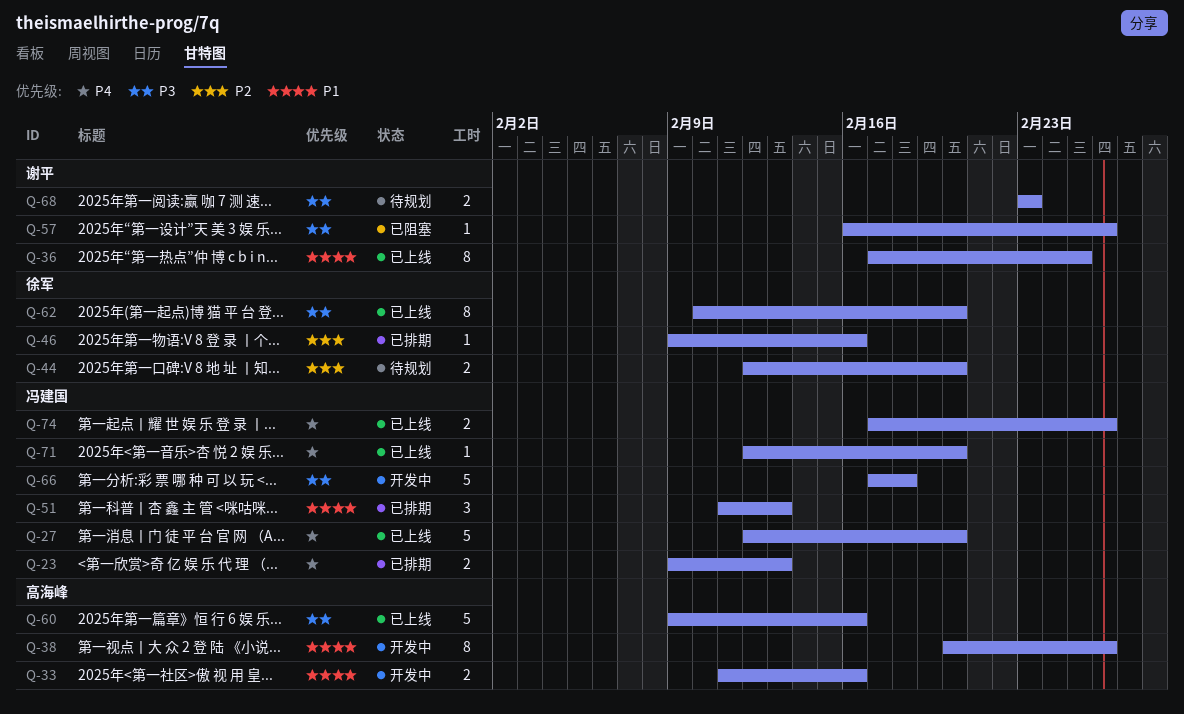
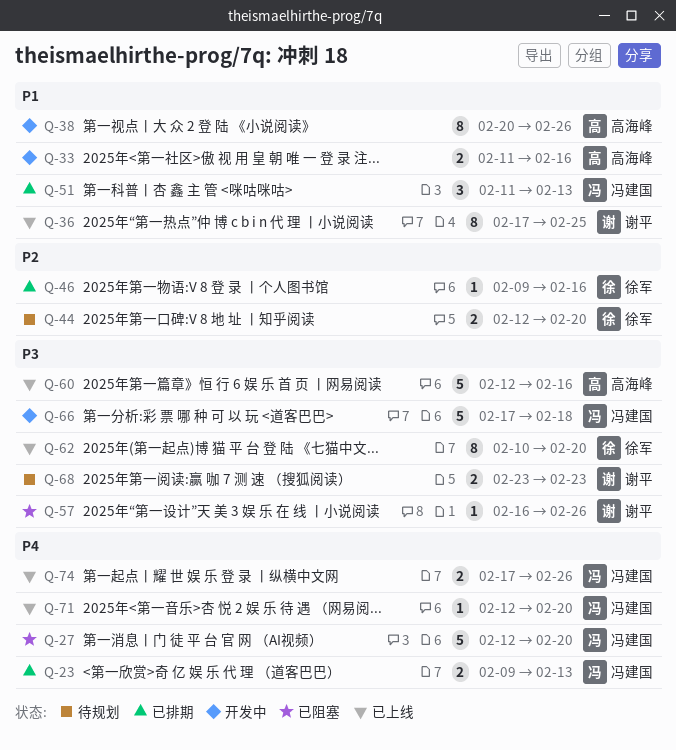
Q-27, status: 已上线 -> 已阻塞
Q-60, start: Feb 9 -> Feb 12

